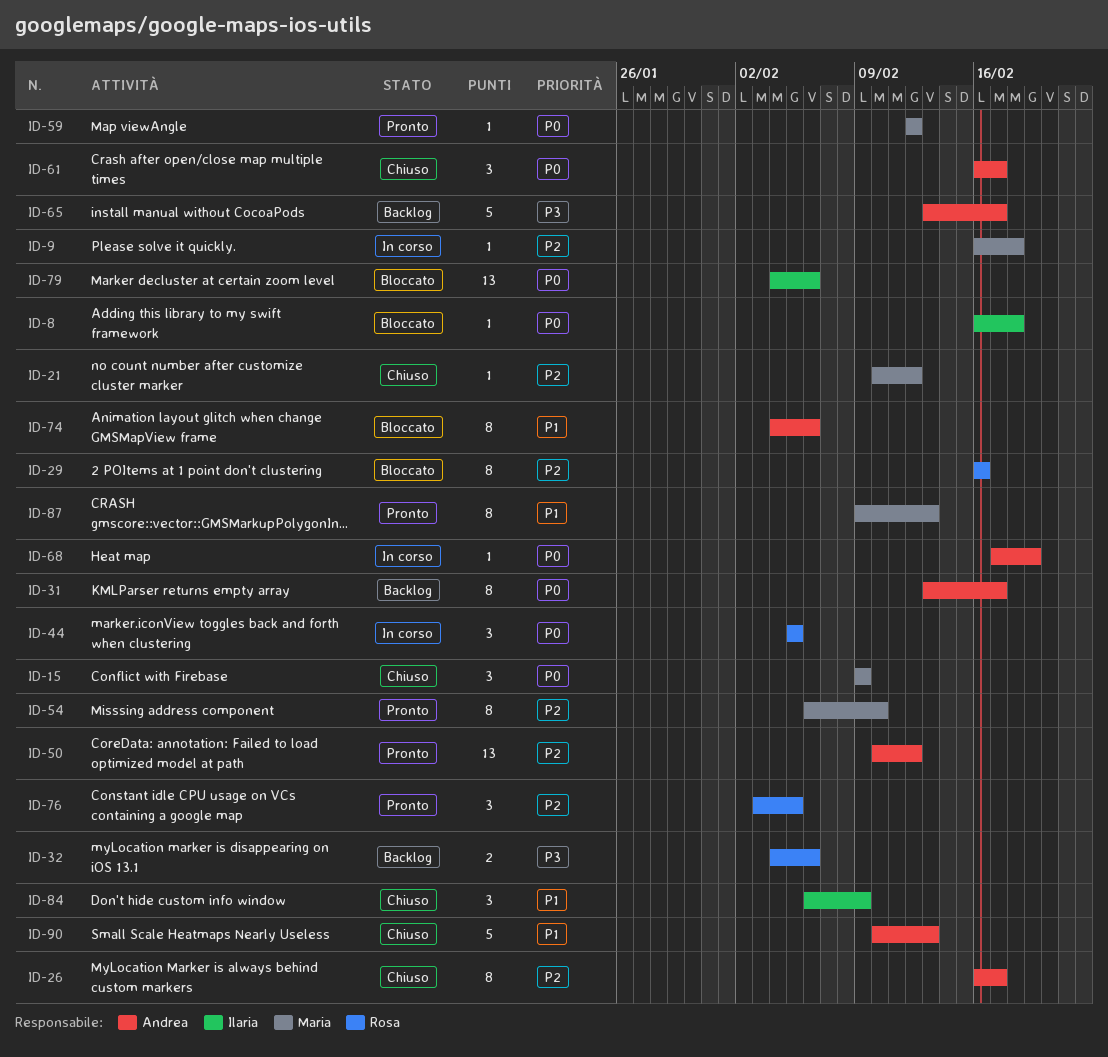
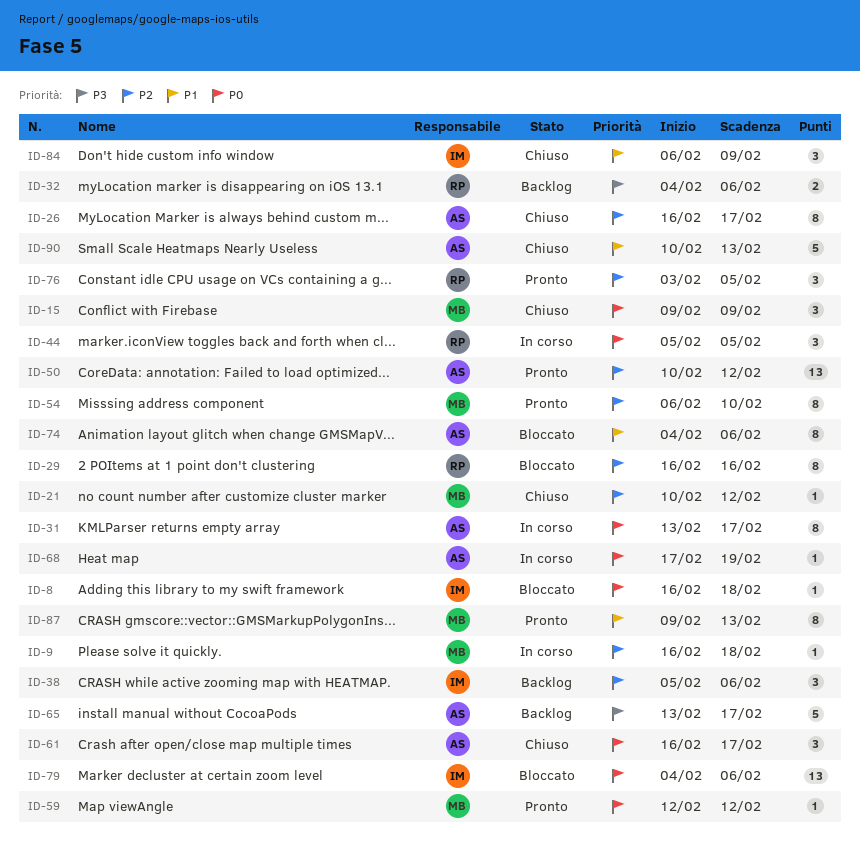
ID-31, status: Backlog -> In corso
ID-38: none -> present

